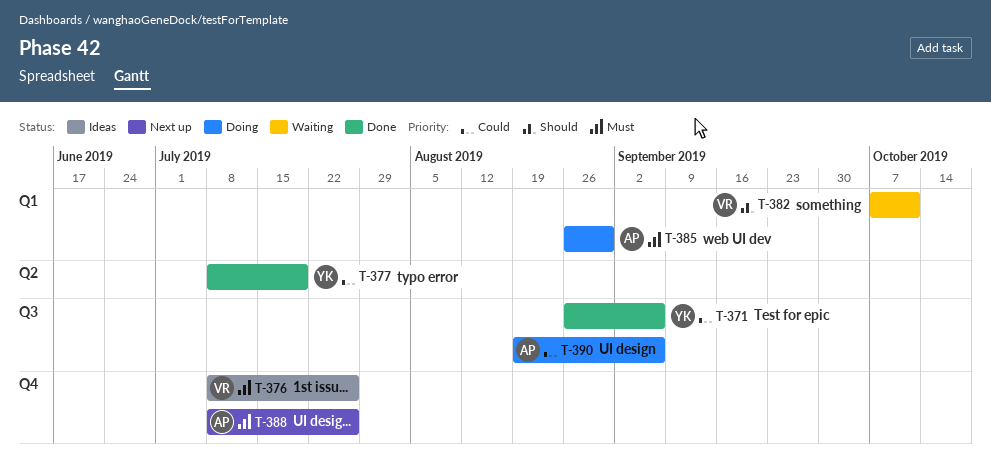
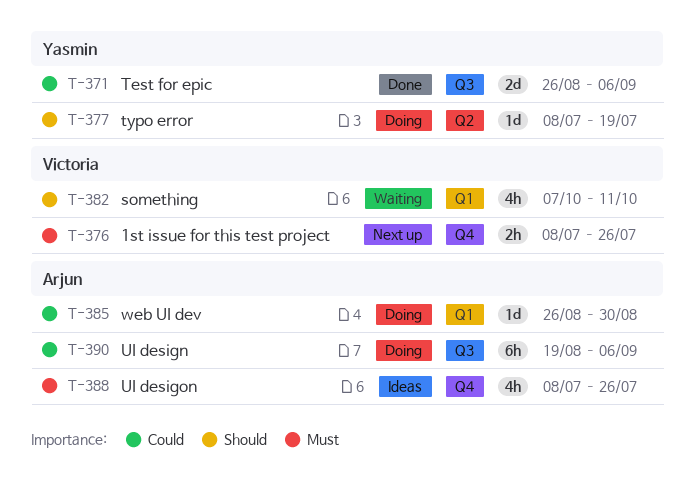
T-376, status: Ideas -> Next up
T-377, status: Done -> Doing
T-377, priority: Could -> Should
T-385, priority: Must -> Could
T-388, status: Next up -> Ideas

